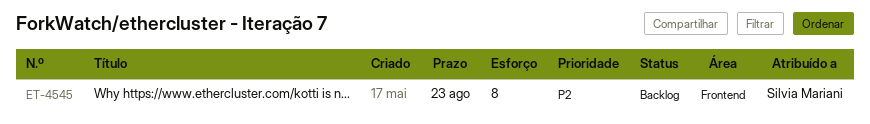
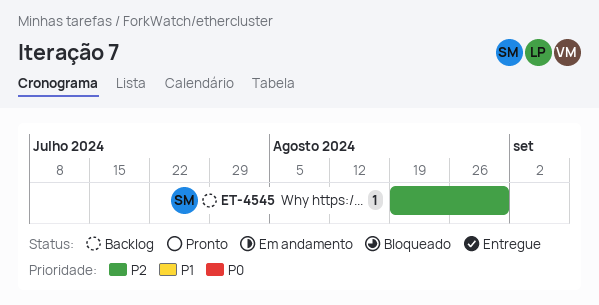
ET-4545, estimate: 8 -> 1
ET-4545, due: Aug 23 -> Aug 30

